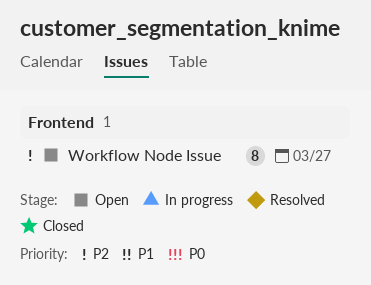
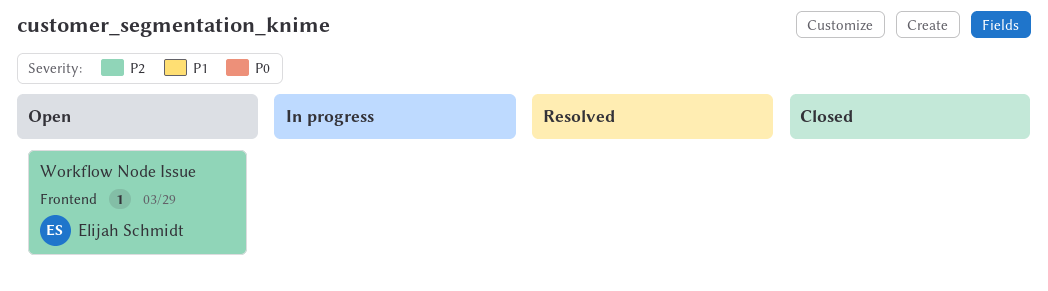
Workflow Node Issue, estimate: 8 -> 1
Workflow Node Issue, due: Mar 27 -> Mar 29

